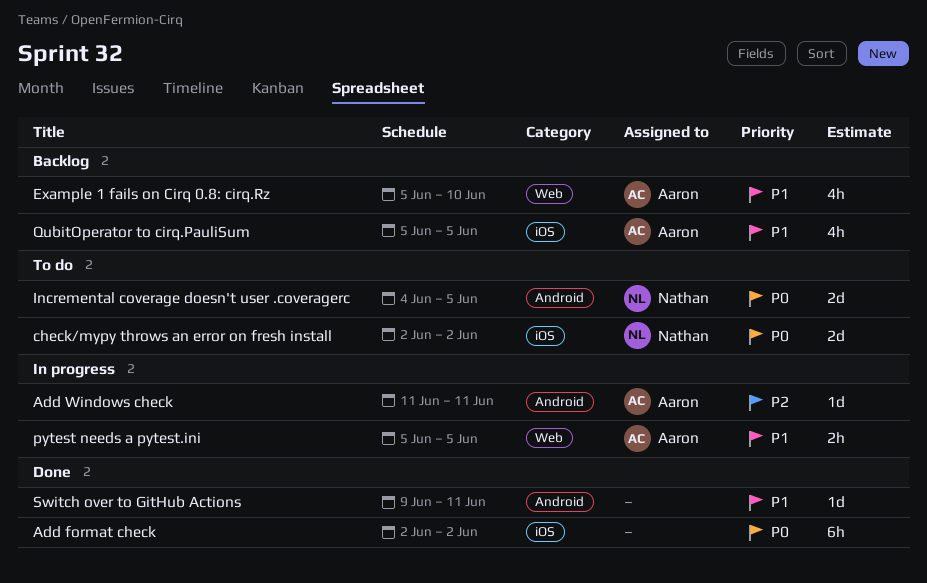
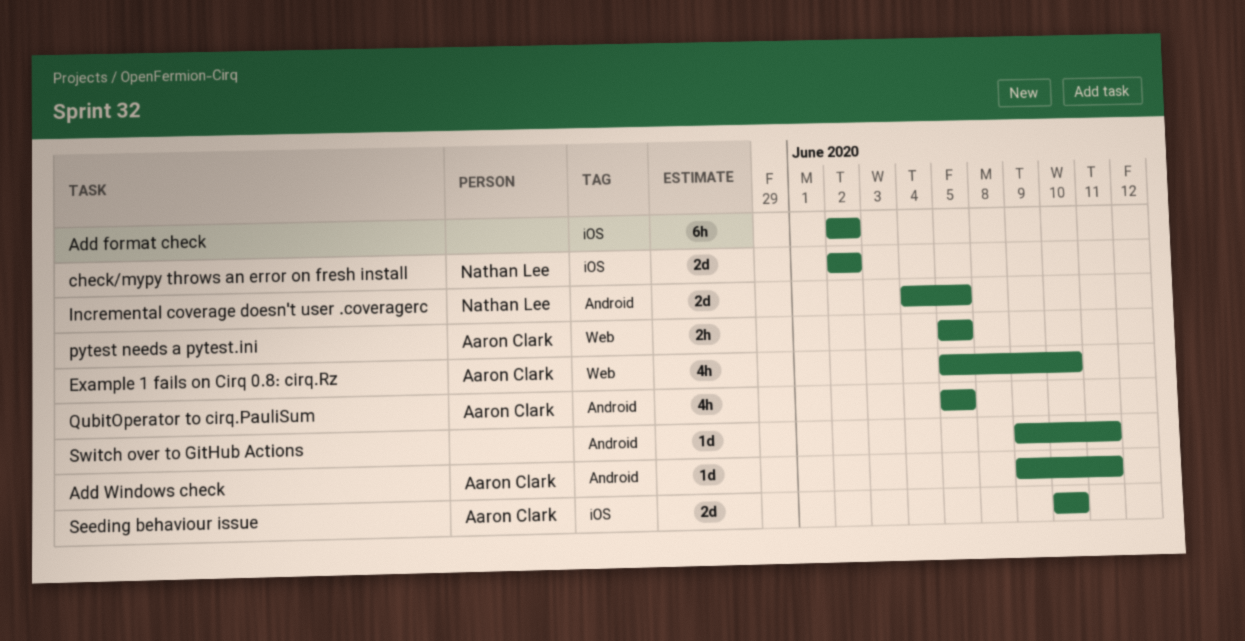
Add Windows check, start: Jun 11 -> Jun 9
QubitOperator to cirq.PauliSum, label: iOS -> Android
Seeding behaviour issue: none -> present

